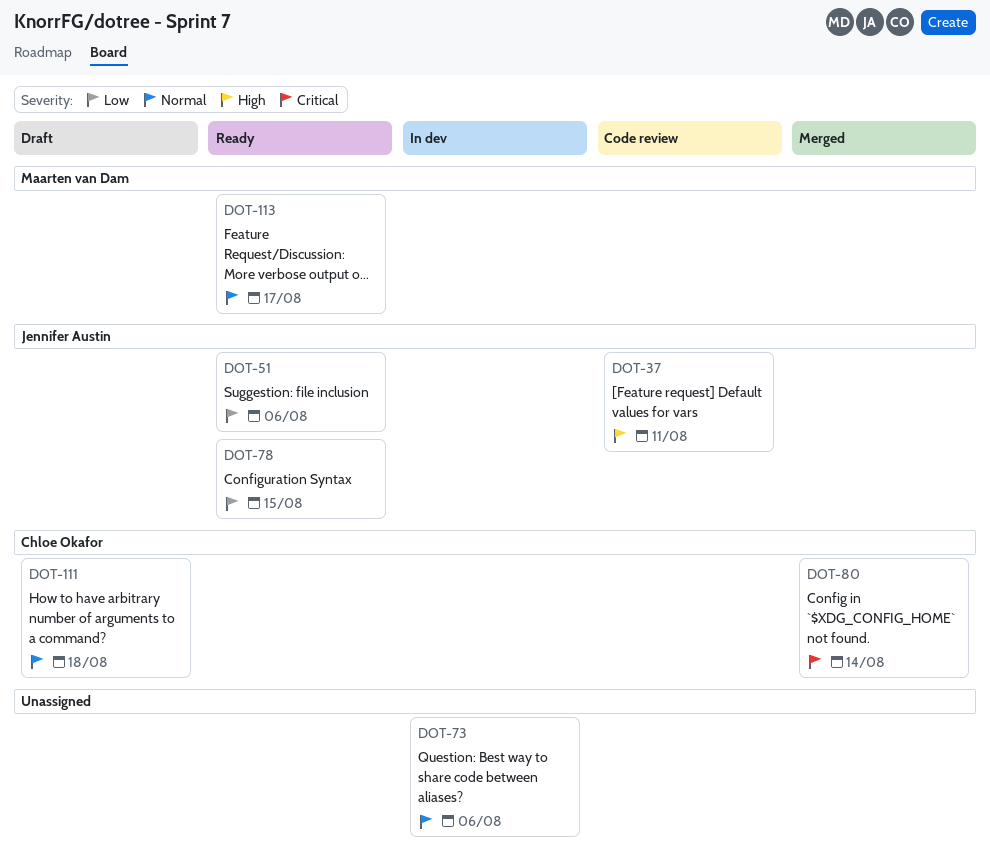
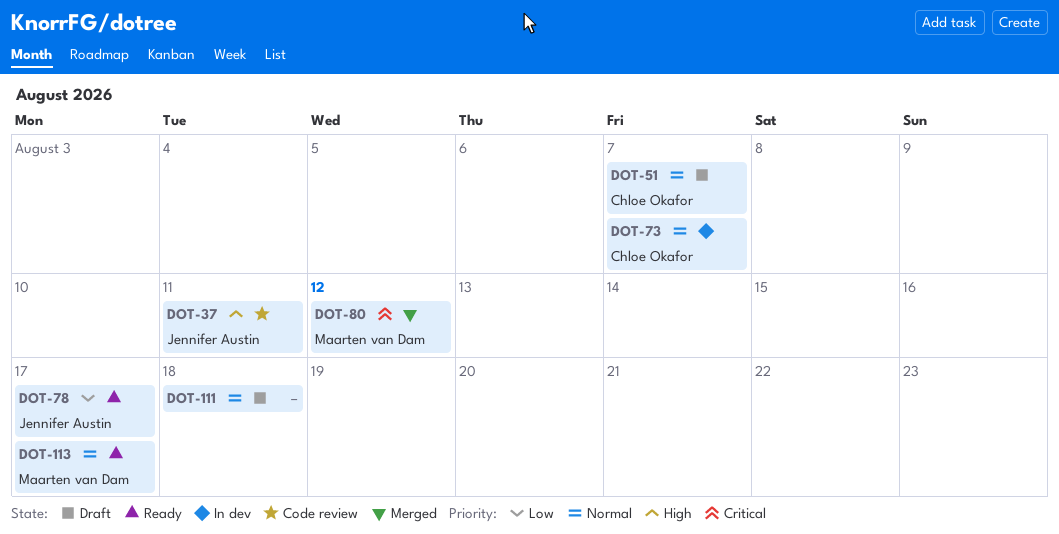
DOT-51, status: Ready -> Draft
DOT-51, owner: Jennifer Austin -> Chloe Okafor
DOT-51, priority: Low -> Normal
DOT-51, due: Aug 6 -> Aug 7
DOT-73, owner: none -> Chloe Okafor
DOT-73, due: Aug 6 -> Aug 7
DOT-78, due: Aug 15 -> Aug 17
DOT-80, owner: Chloe Okafor -> Maarten van Dam
DOT-80, due: Aug 14 -> Aug 12
DOT-111, owner: Chloe Okafor -> none

